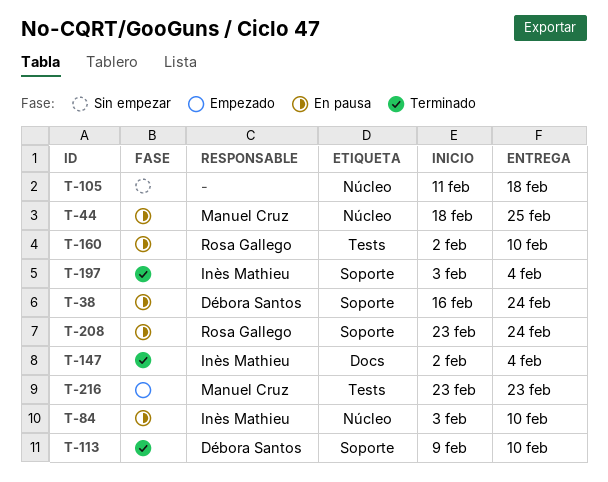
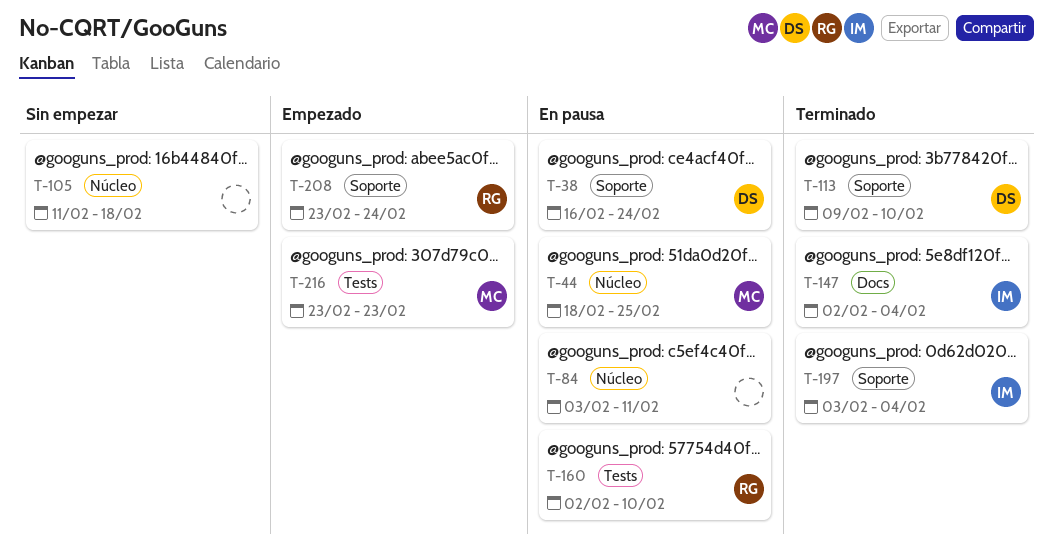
T-84, owner: Inès Mathieu -> none
T-84, due: Feb 10 -> Feb 11
T-208, status: En pausa -> Empezado

